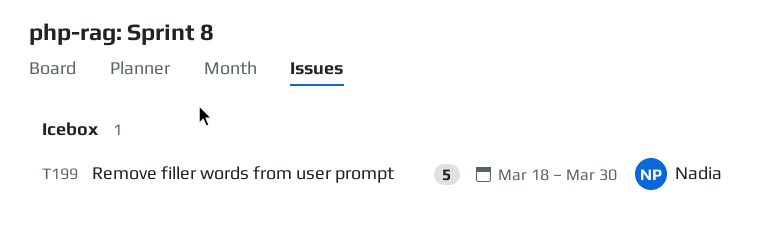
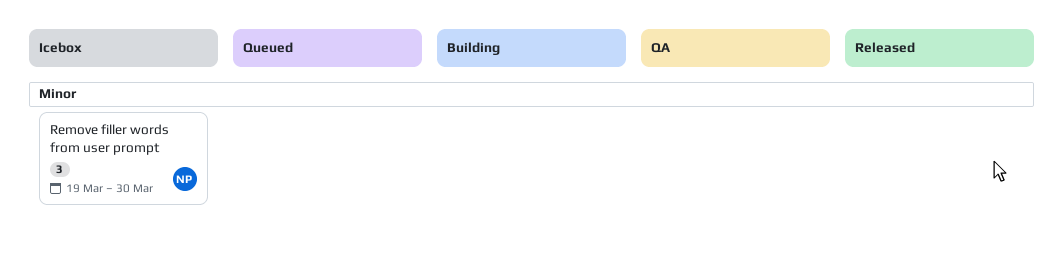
Remove filler words from user prompt, estimate: 5 -> 3
Remove filler words from user prompt, start: Mar 18 -> Mar 19

